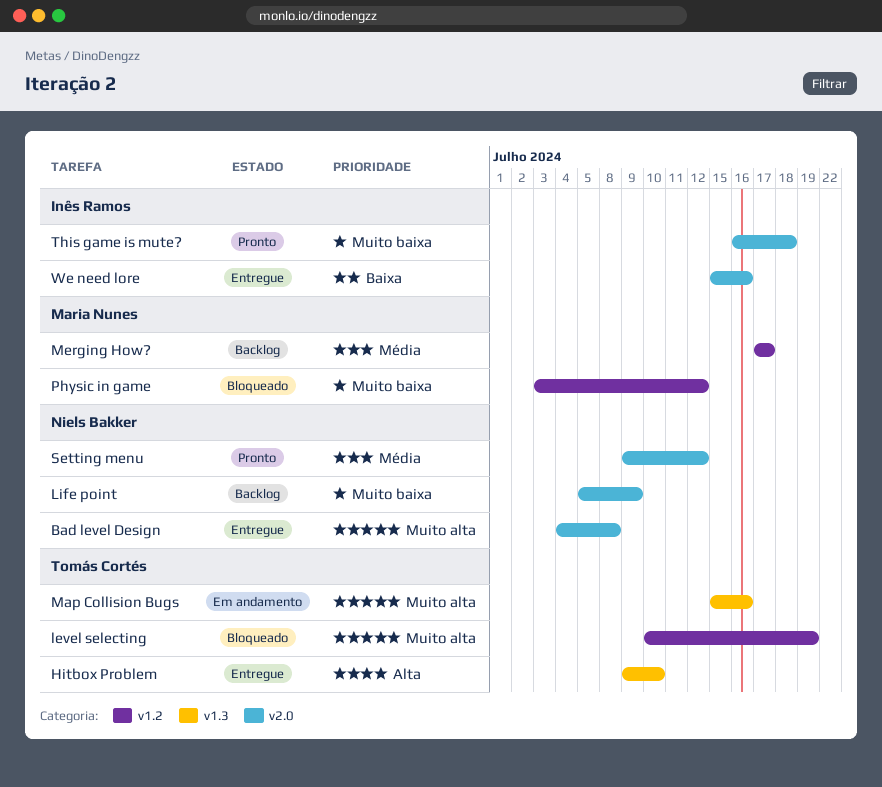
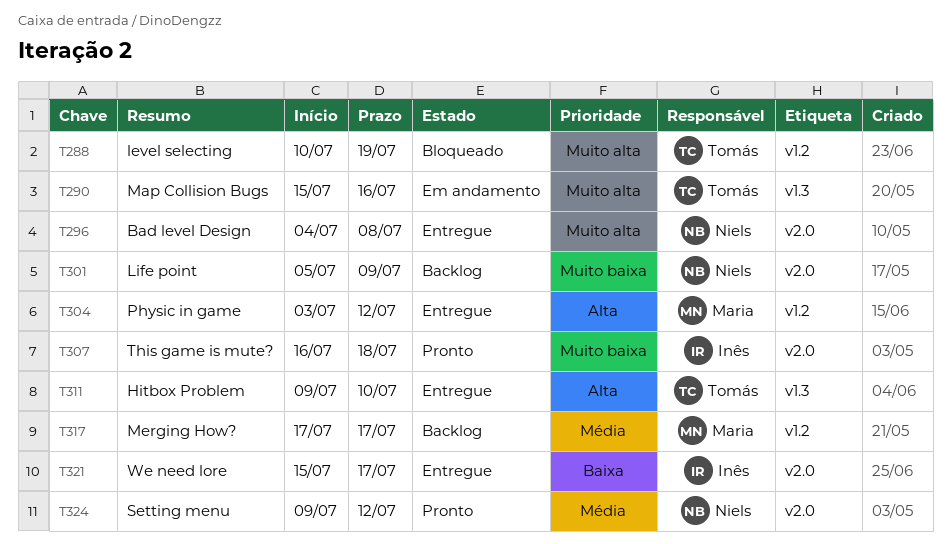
Physic in game, status: Bloqueado -> Entregue
Physic in game, priority: Muito baixa -> Alta
We need lore, due: Jul 16 -> Jul 17

